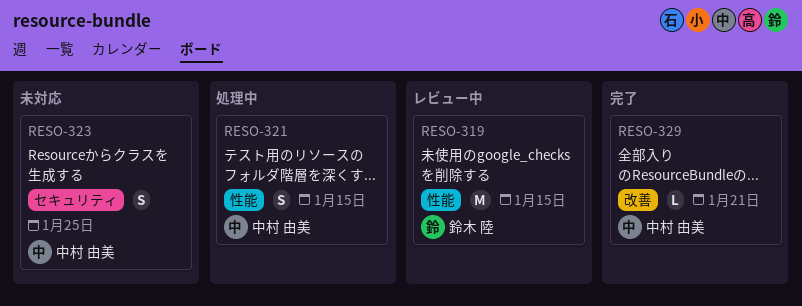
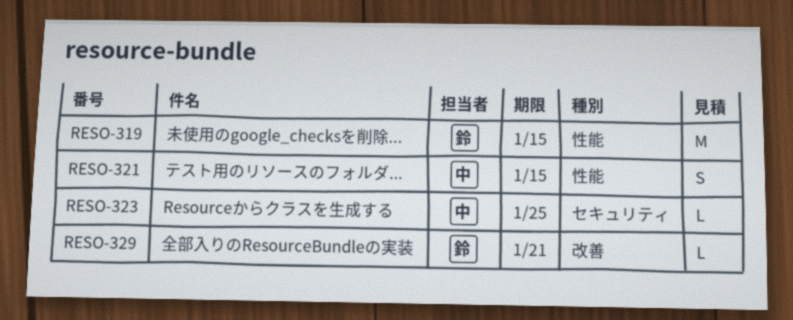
RESO-323, estimate: S -> L
RESO-329, owner: 中村 由美 -> 鈴木 陸

